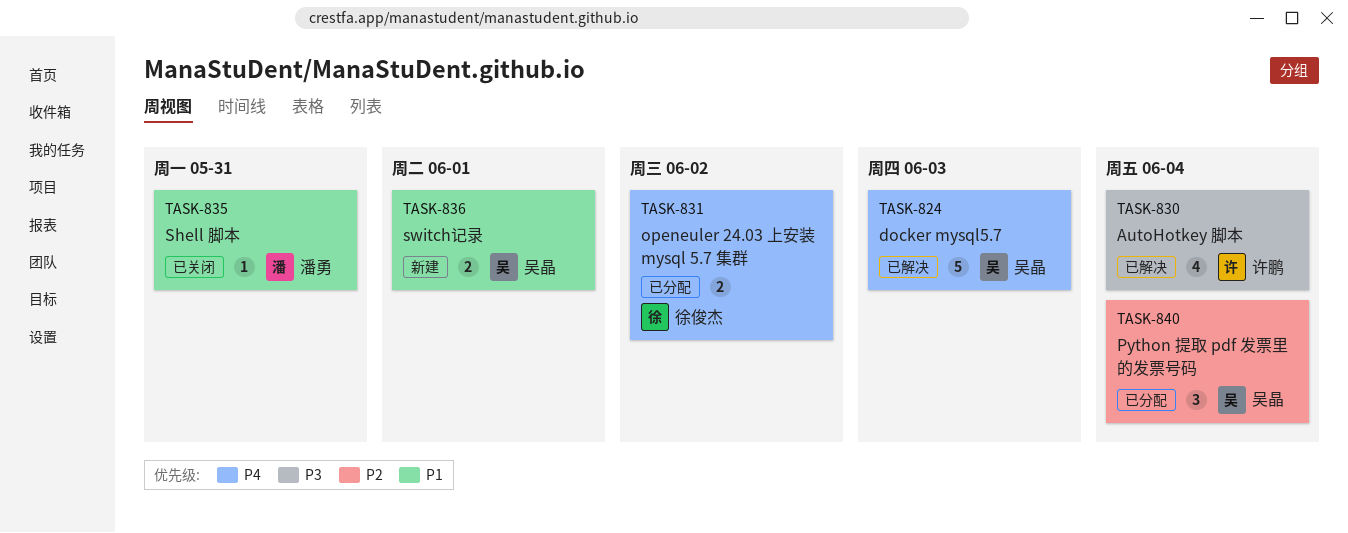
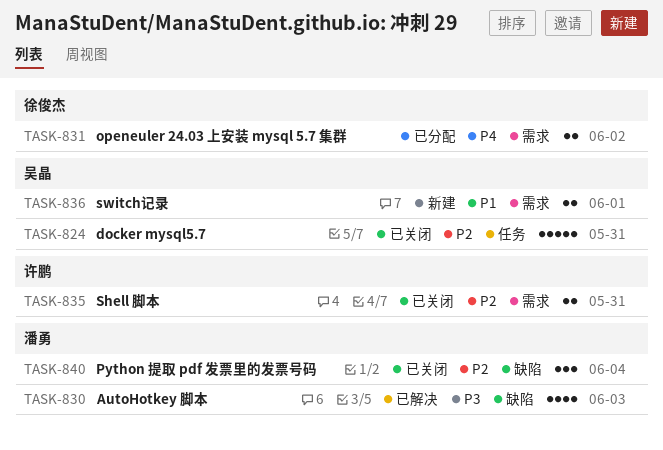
TASK-824, status: 已解决 -> 已关闭
TASK-824, priority: P4 -> P2
TASK-824, due: Jun 3 -> May 31
TASK-830, owner: 许鹏 -> 潘勇
TASK-830, due: Jun 4 -> Jun 3
TASK-835, owner: 潘勇 -> 许鹏
TASK-835, priority: P1 -> P2
TASK-835, estimate: 1 -> 2
TASK-840, status: 已分配 -> 已关闭
TASK-840, owner: 吴晶 -> 潘勇

